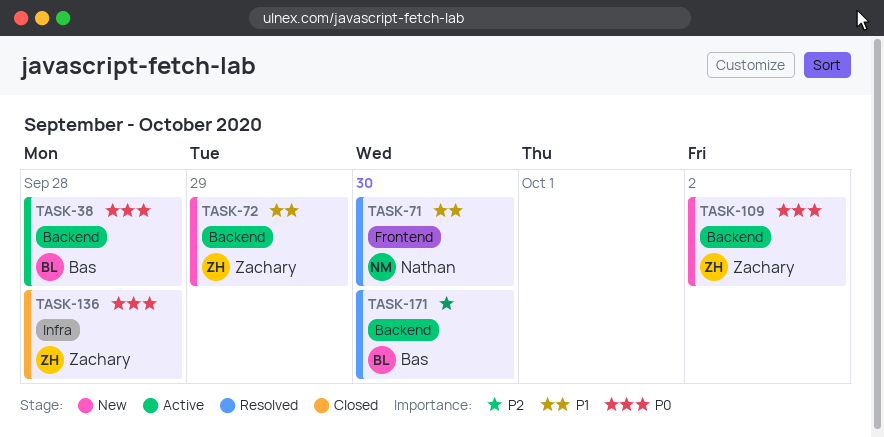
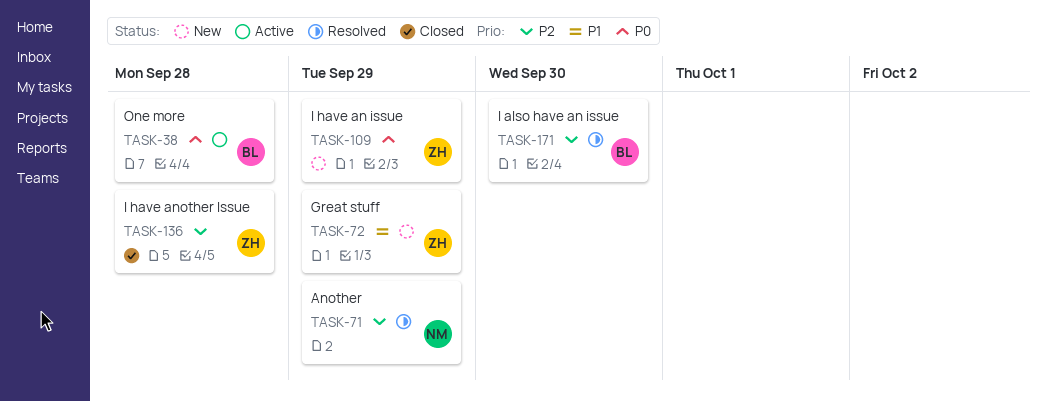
TASK-71, priority: P1 -> P2
TASK-71, due: Sep 30 -> Sep 29
TASK-109, due: Oct 2 -> Sep 29
TASK-136, priority: P0 -> P2

